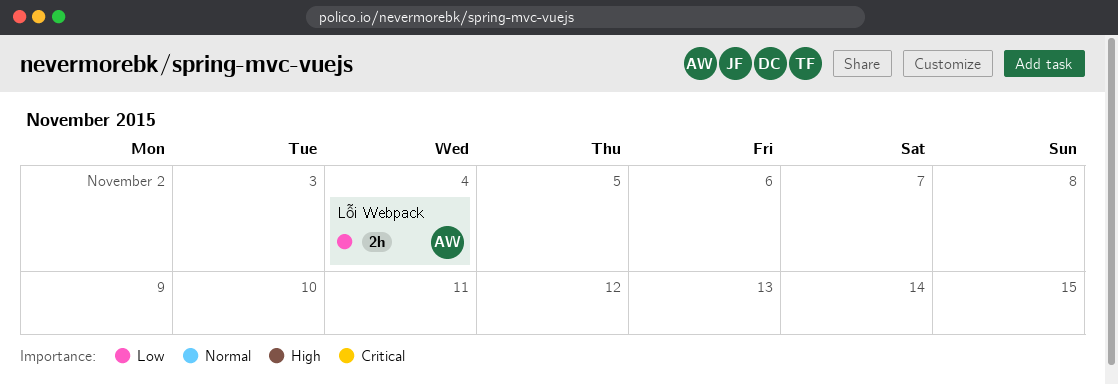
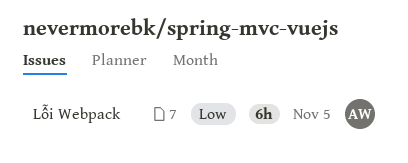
Lỗi Webpack, estimate: 2h -> 6h
Lỗi Webpack, due: Nov 4 -> Nov 5

